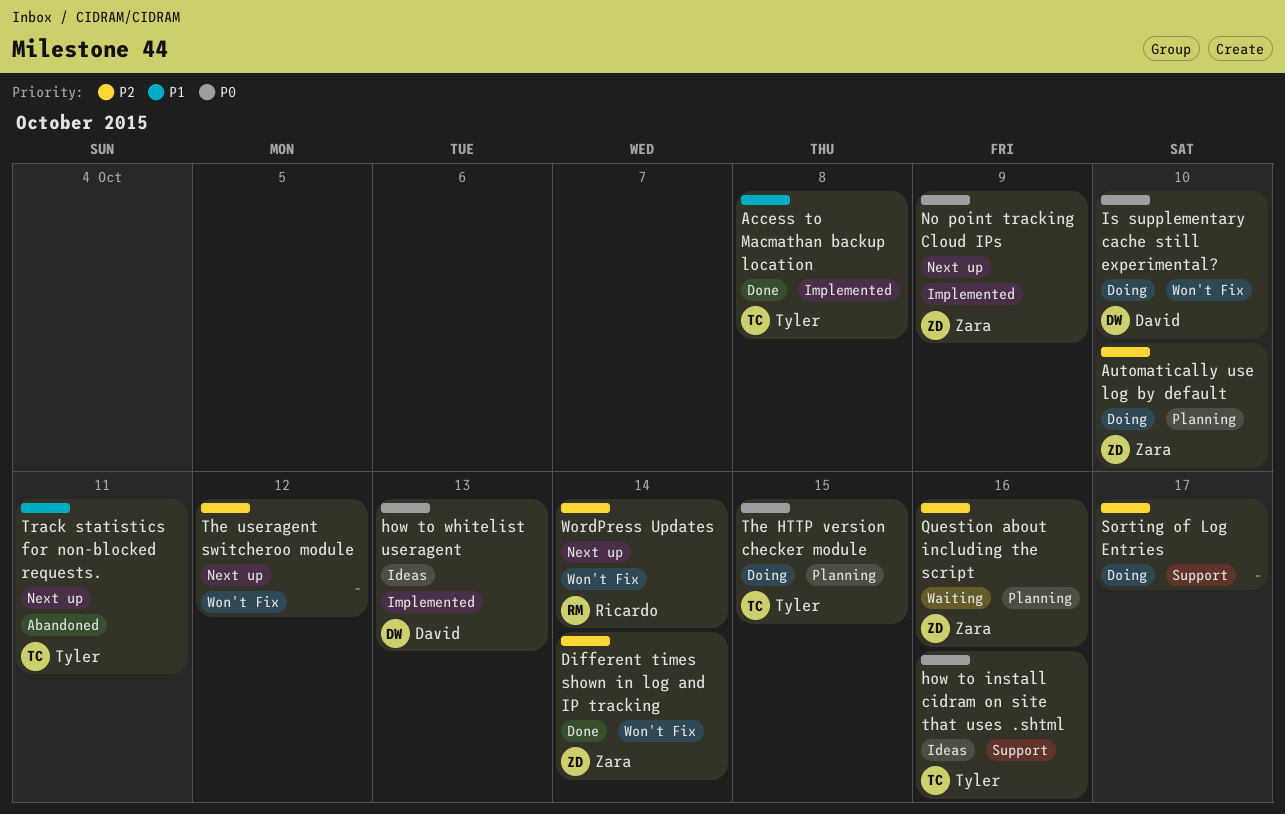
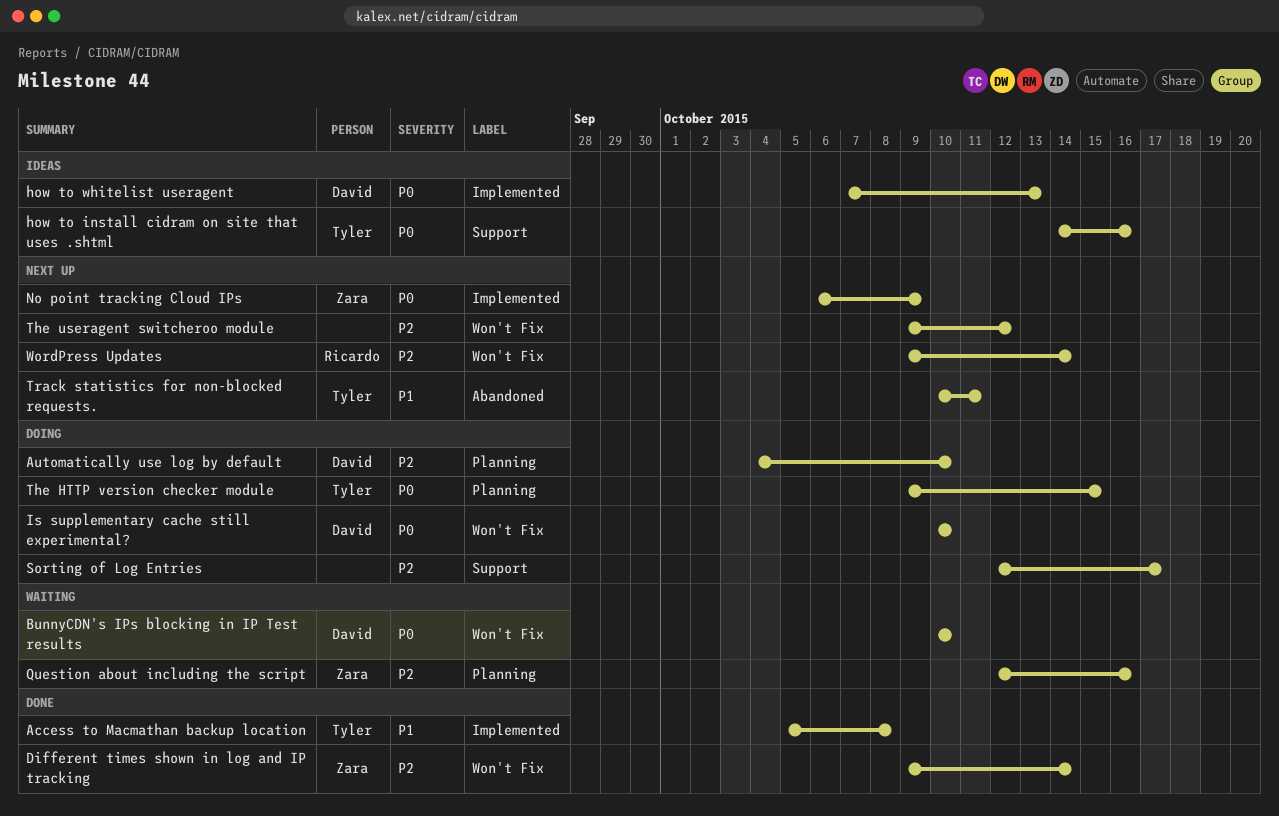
Automatically use log by default, owner: Zara -> David
BunnyCDN's IPs blocking in IP Test results: none -> present

